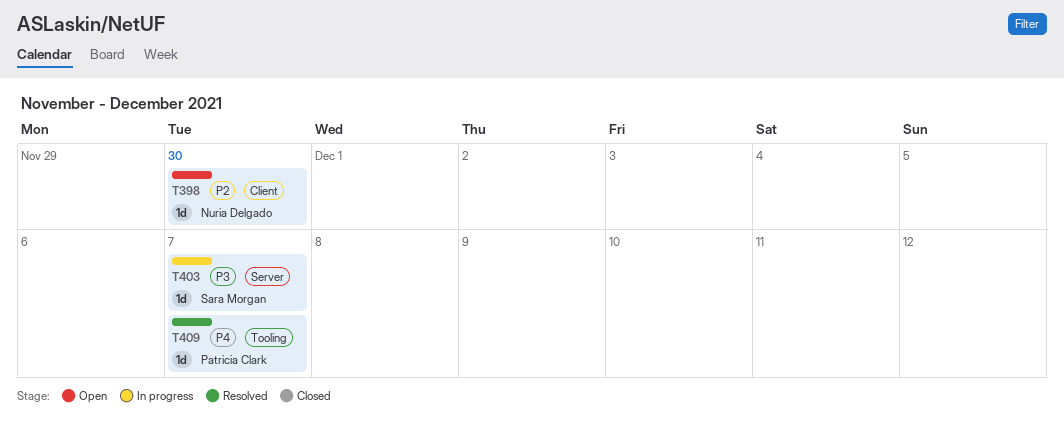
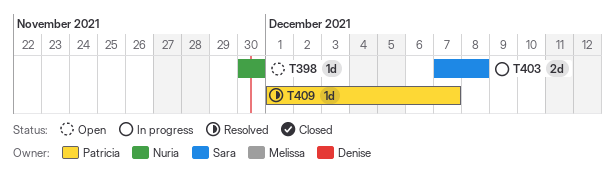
T403, estimate: 1d -> 2d
T403, due: Dec 7 -> Dec 8

